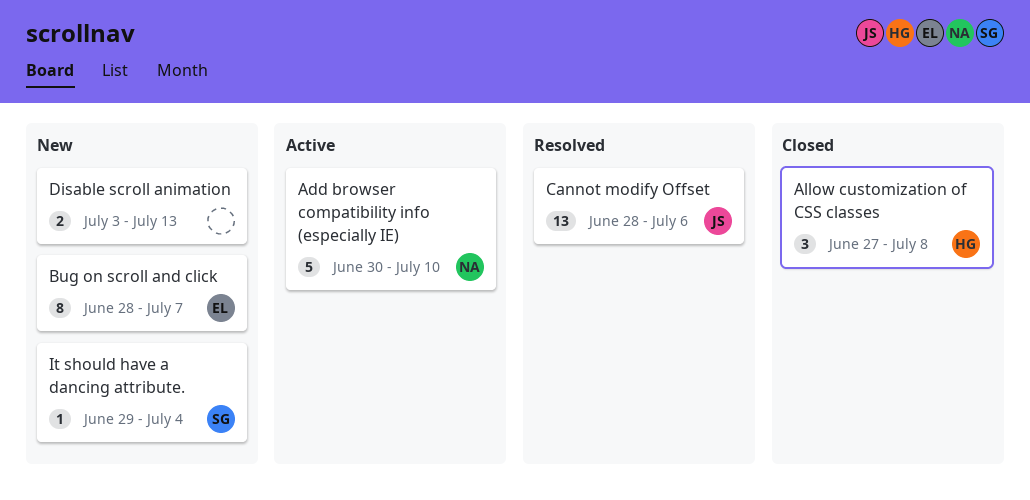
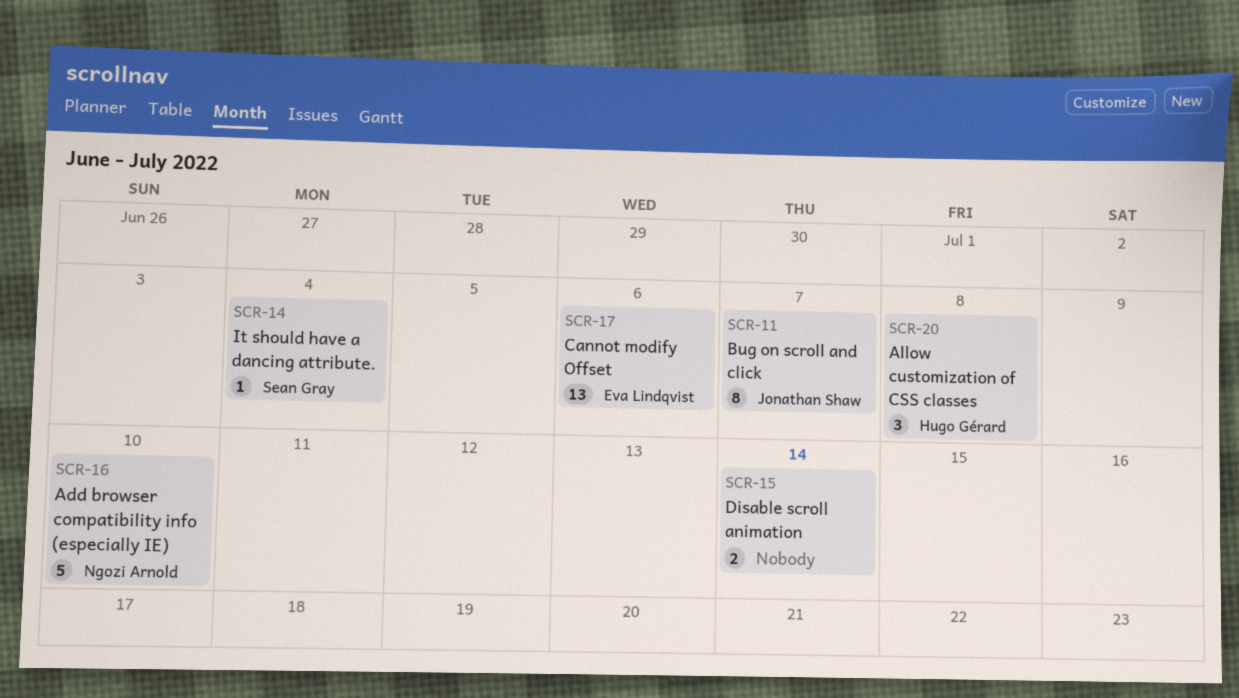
Bug on scroll and click, owner: Eva Lindqvist -> Jonathan Shaw
Cannot modify Offset, owner: Jonathan Shaw -> Eva Lindqvist
Disable scroll animation, due: Jul 13 -> Jul 14

